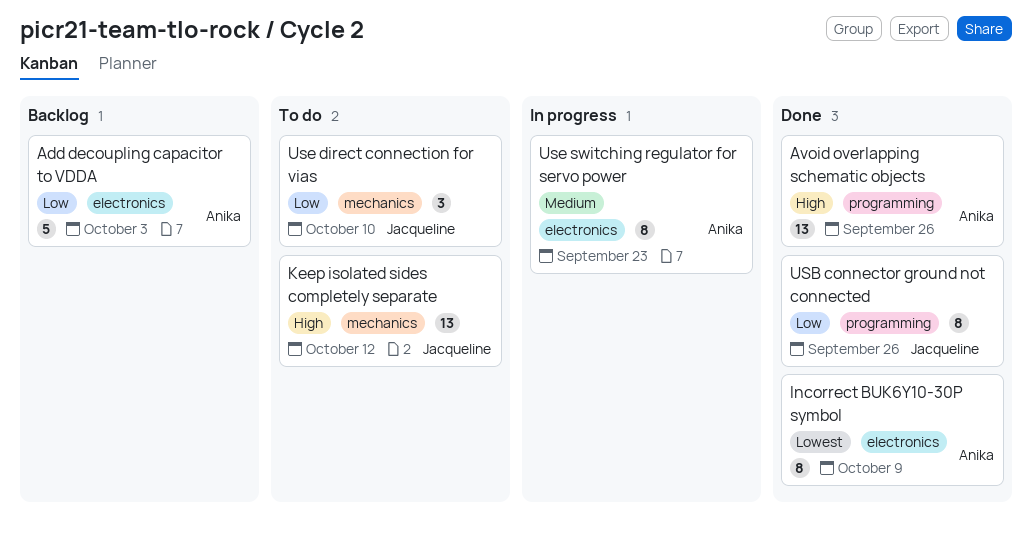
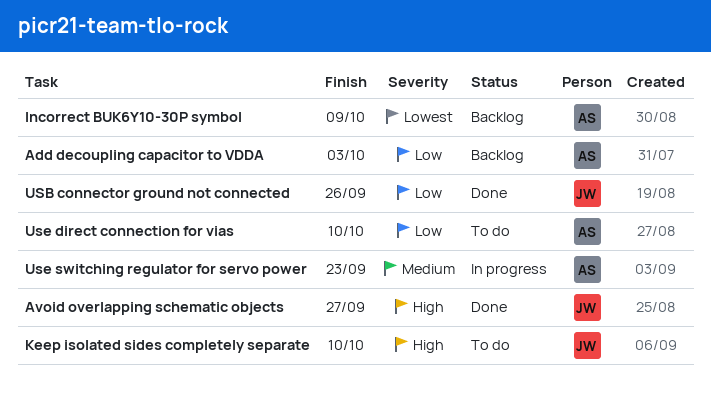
Avoid overlapping schematic objects, owner: Anika -> Jacqueline
Avoid overlapping schematic objects, due: Sep 26 -> Sep 27
Incorrect BUK6Y10-30P symbol, status: Done -> Backlog
Keep isolated sides completely separate, due: Oct 12 -> Oct 10
Use direct connection for vias, owner: Jacqueline -> Anika

